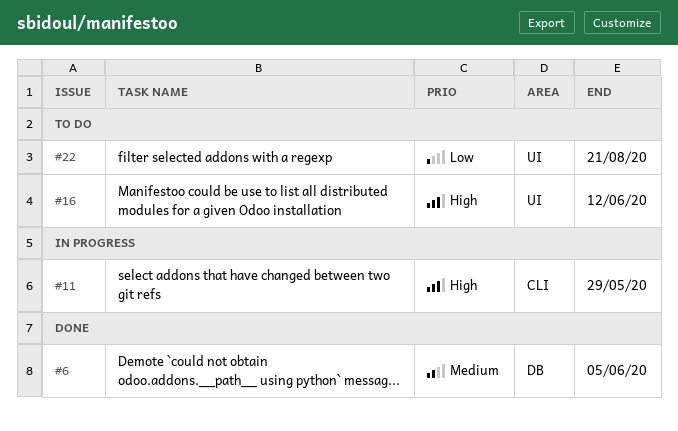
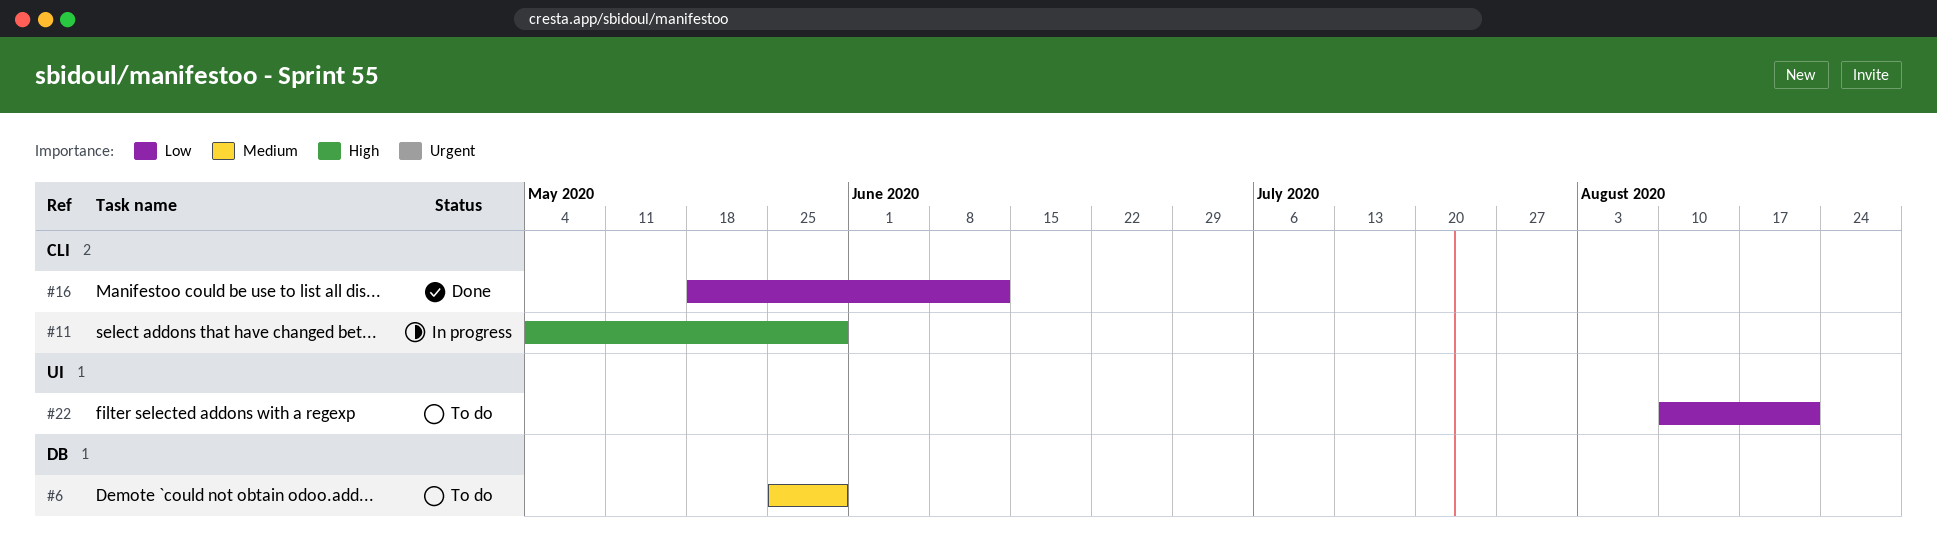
#6, status: Done -> To do
#6, due: Jun 5 -> May 29
#16, status: To do -> Done
#16, priority: High -> Low
#16, label: UI -> CLI

